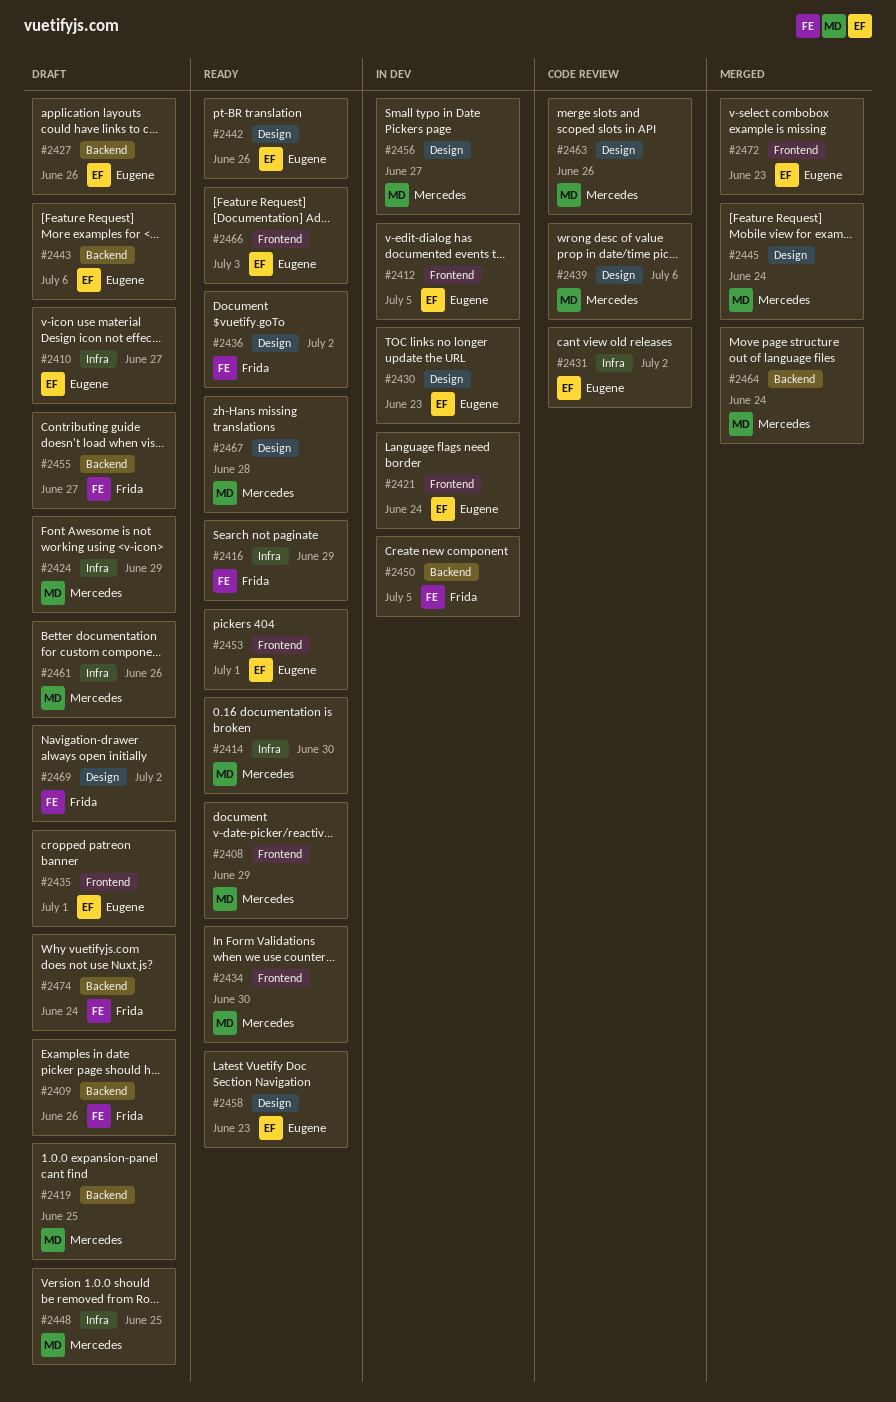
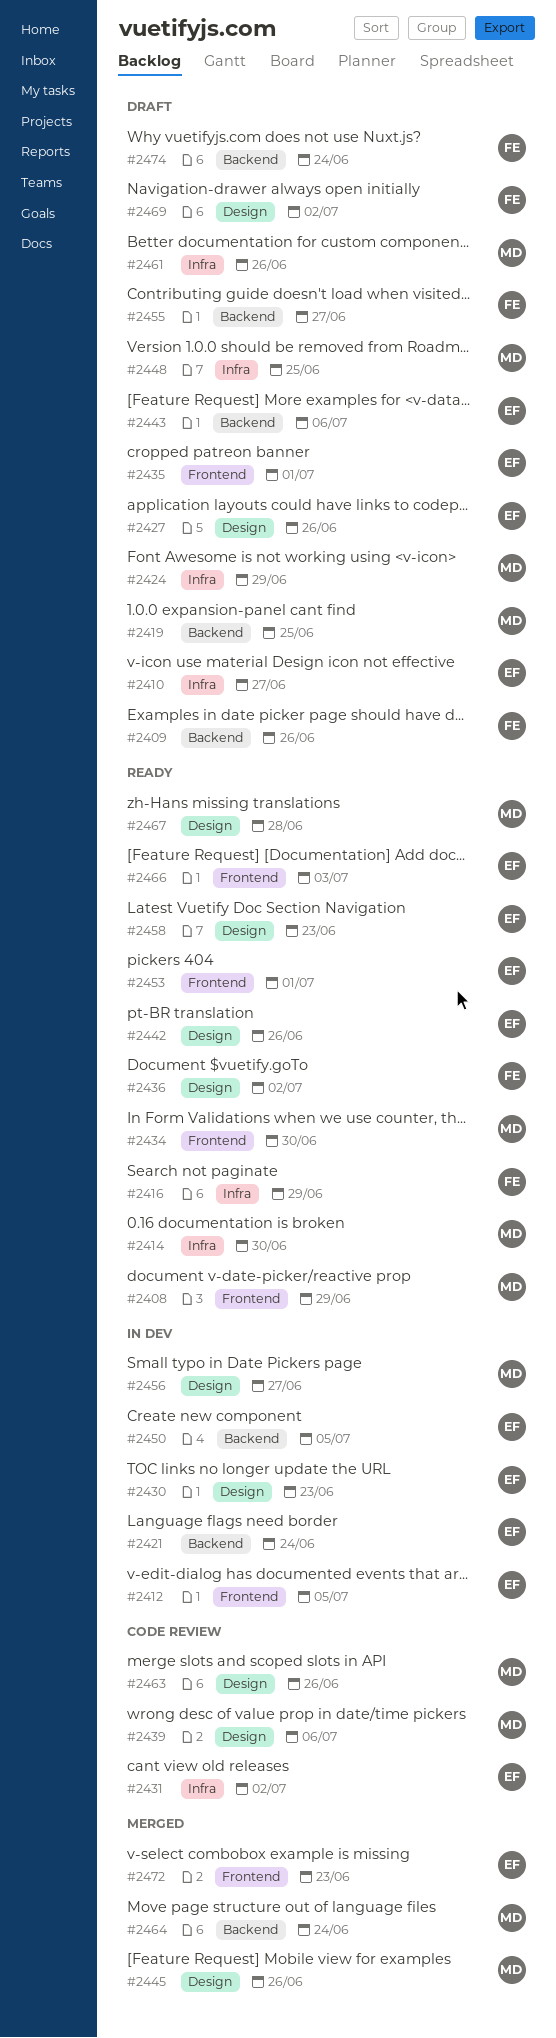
#2421, label: Frontend -> Backend
#2427, label: Backend -> Design
#2445, due: Jun 24 -> Jun 26
#2450, owner: Frida -> Eugene

